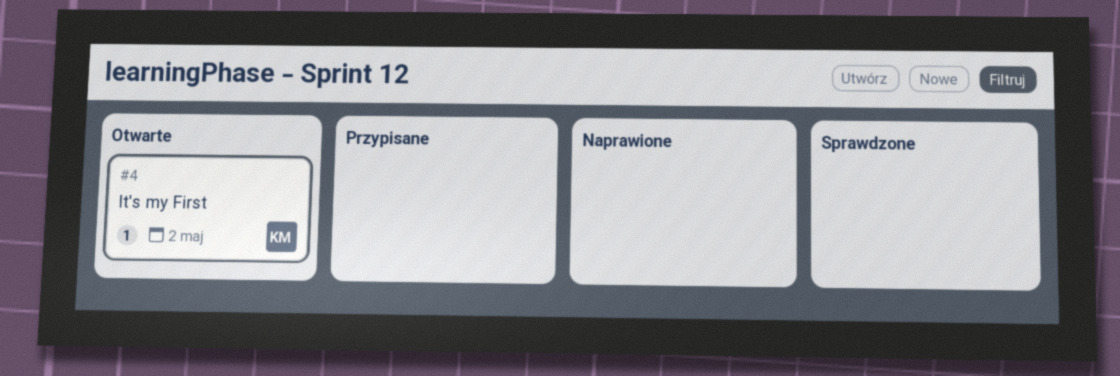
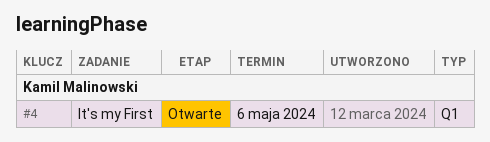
#4, due: May 2 -> May 6

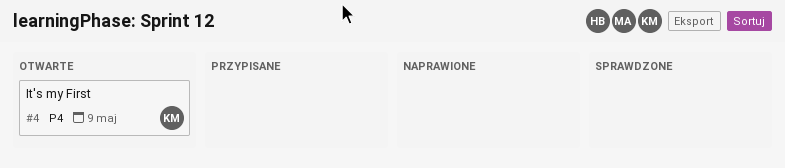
#4, due: May 6 -> May 9

